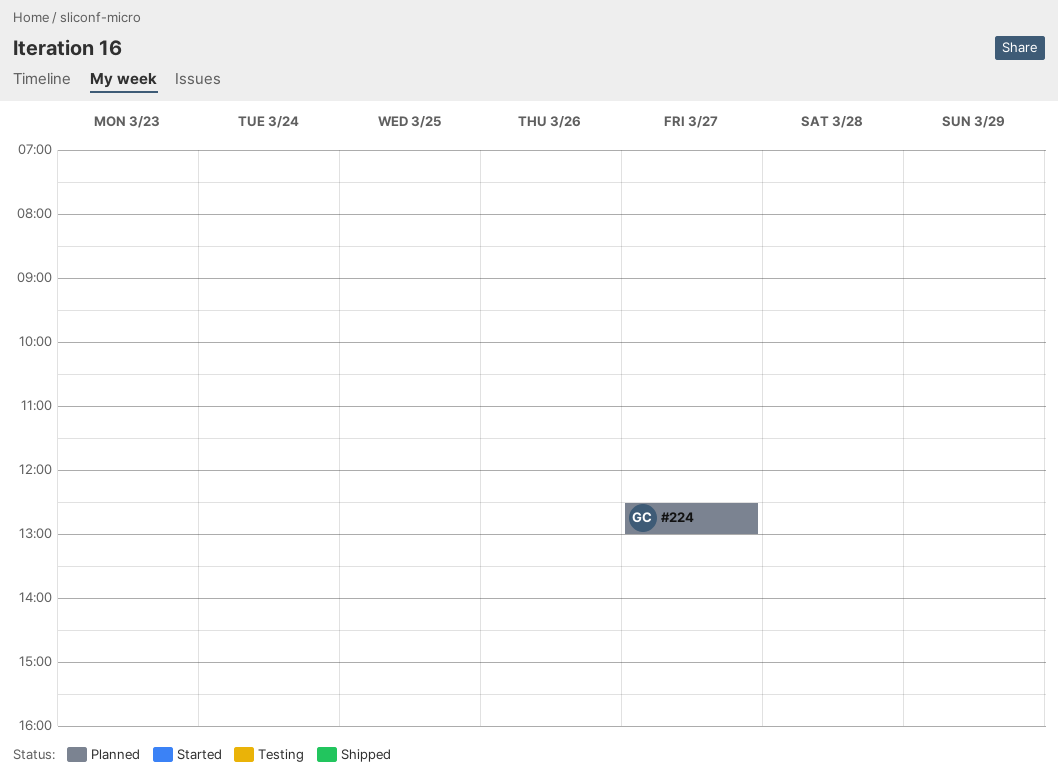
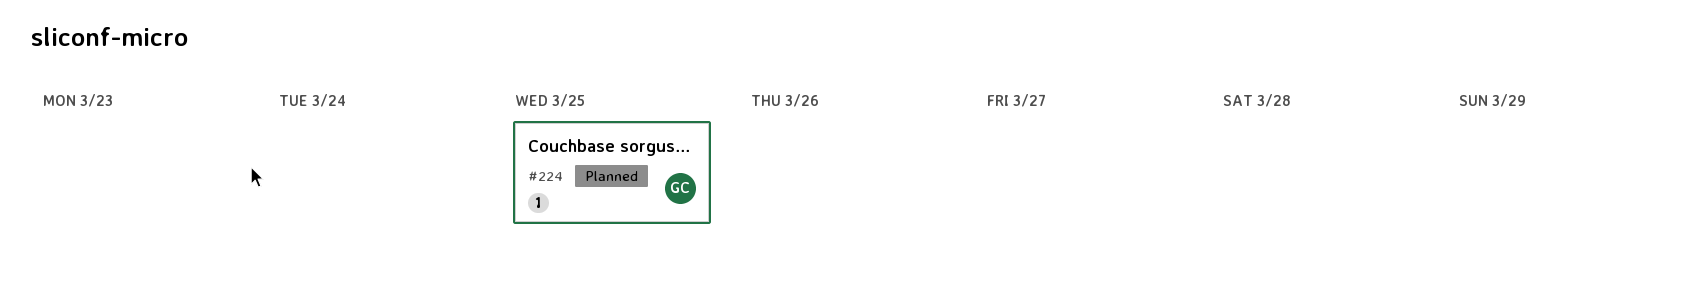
#224, day: Mar 27 -> Mar 25

